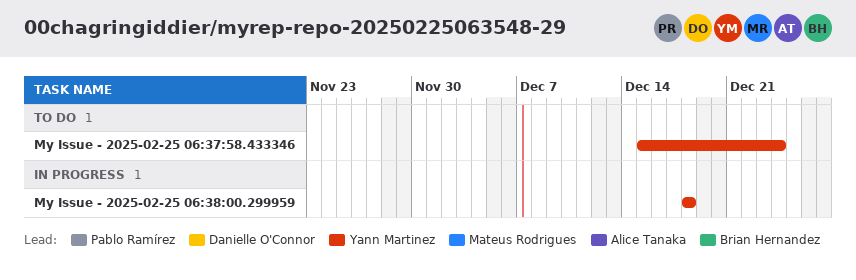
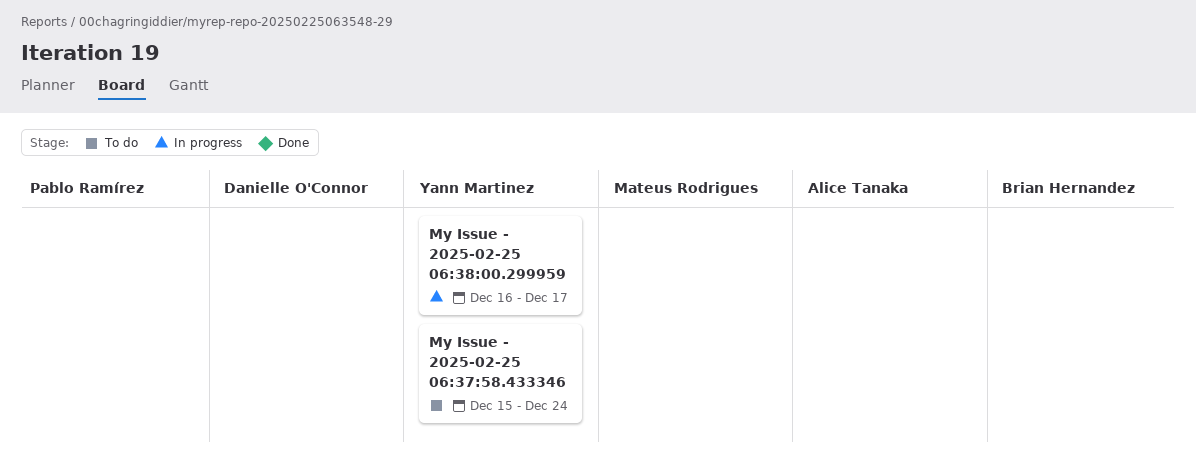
My Issue - 2025-02-25 06:38:00.299959, start: Dec 18 -> Dec 16
My Issue - 2025-02-25 06:38:00.299959, due: Dec 18 -> Dec 17

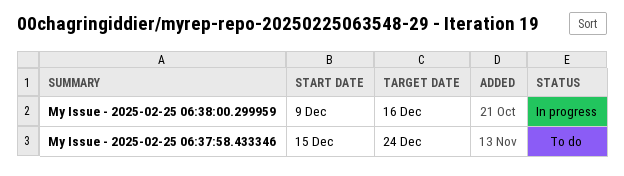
My Issue - 2025-02-25 06:38:00.299959, start: Dec 16 -> Dec 9
My Issue - 2025-02-25 06:38:00.299959, due: Dec 17 -> Dec 16

